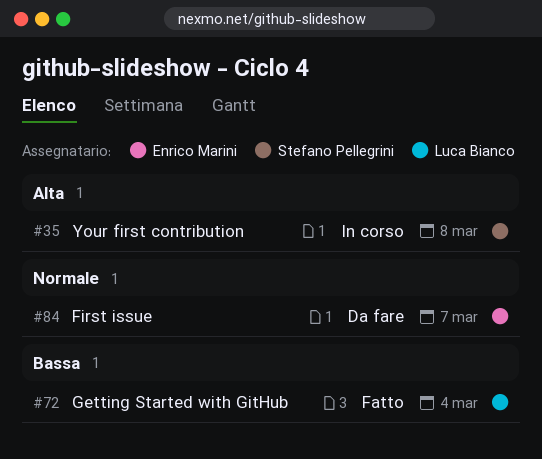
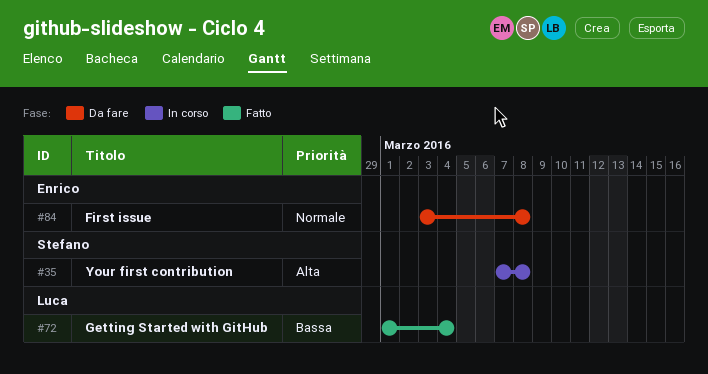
#84, due: Mar 7 -> Mar 8

